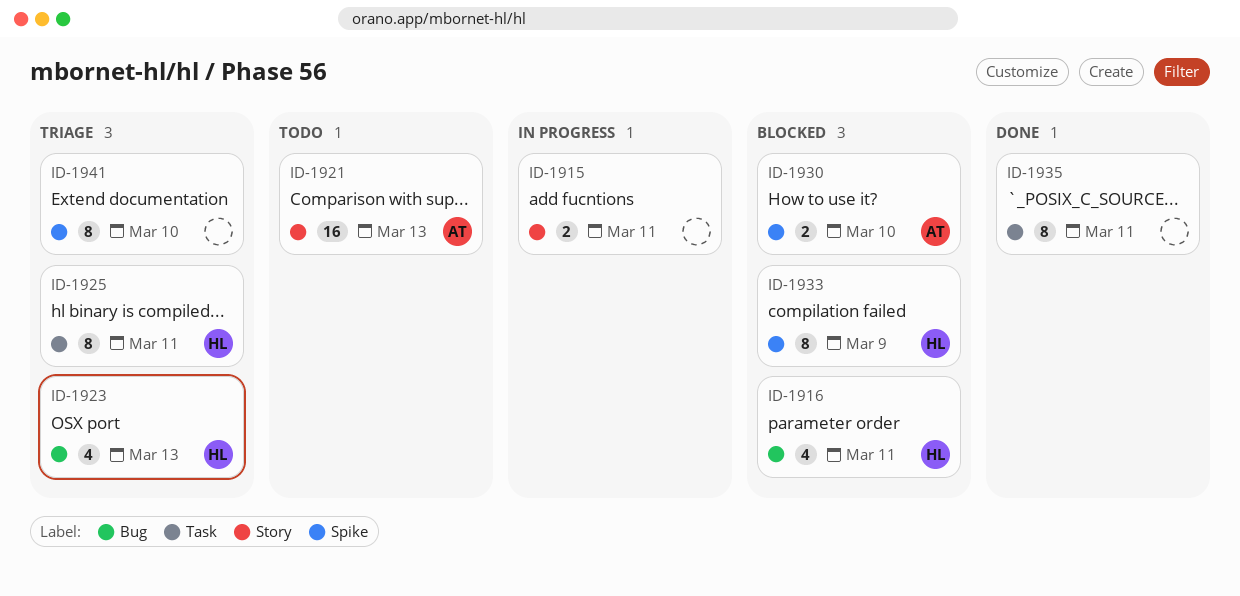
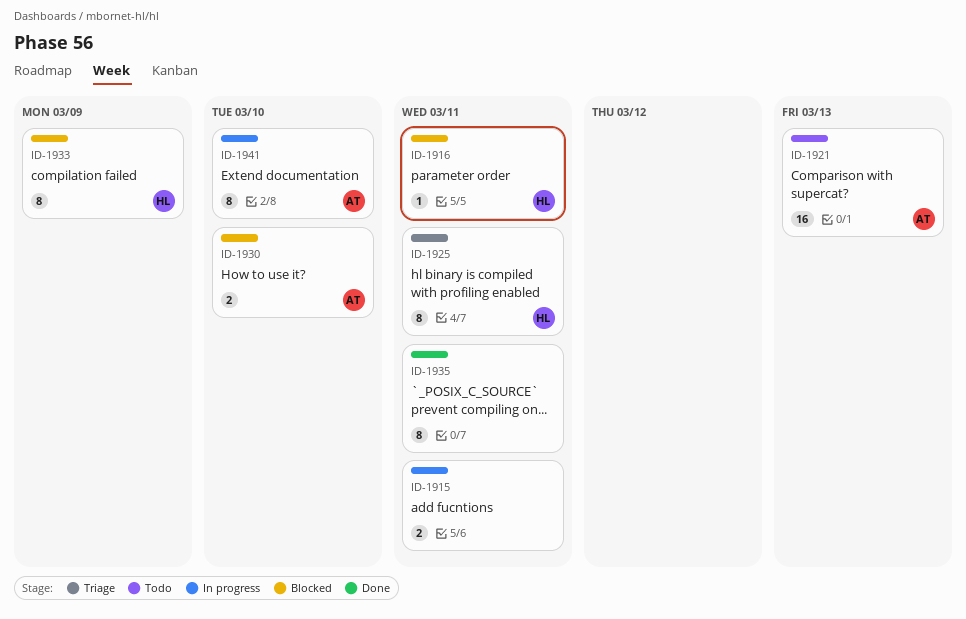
ID-1916, estimate: 4 -> 1
ID-1923: present -> none
ID-1941, status: Triage -> In progress
ID-1941, owner: none -> AT

